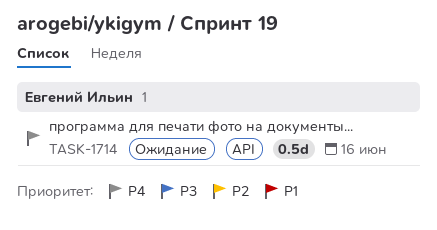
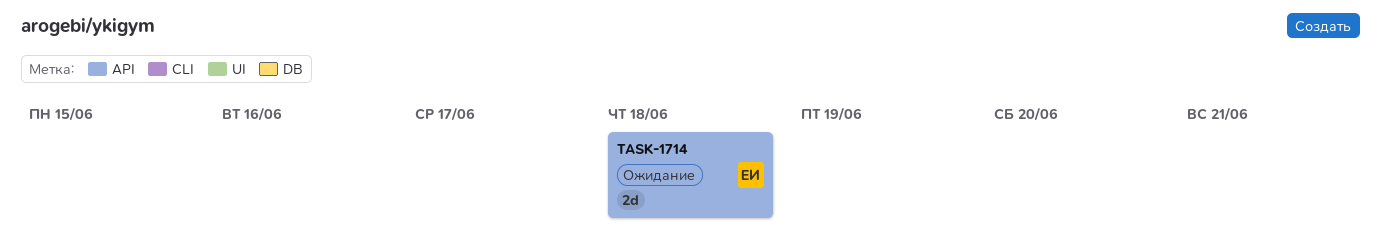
TASK-1714, estimate: 0.5d -> 2d
TASK-1714, due: Jun 16 -> Jun 18

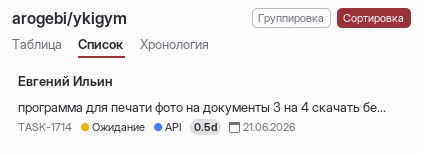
TASK-1714, estimate: 2d -> 0.5d
TASK-1714, due: Jun 18 -> Jun 21

